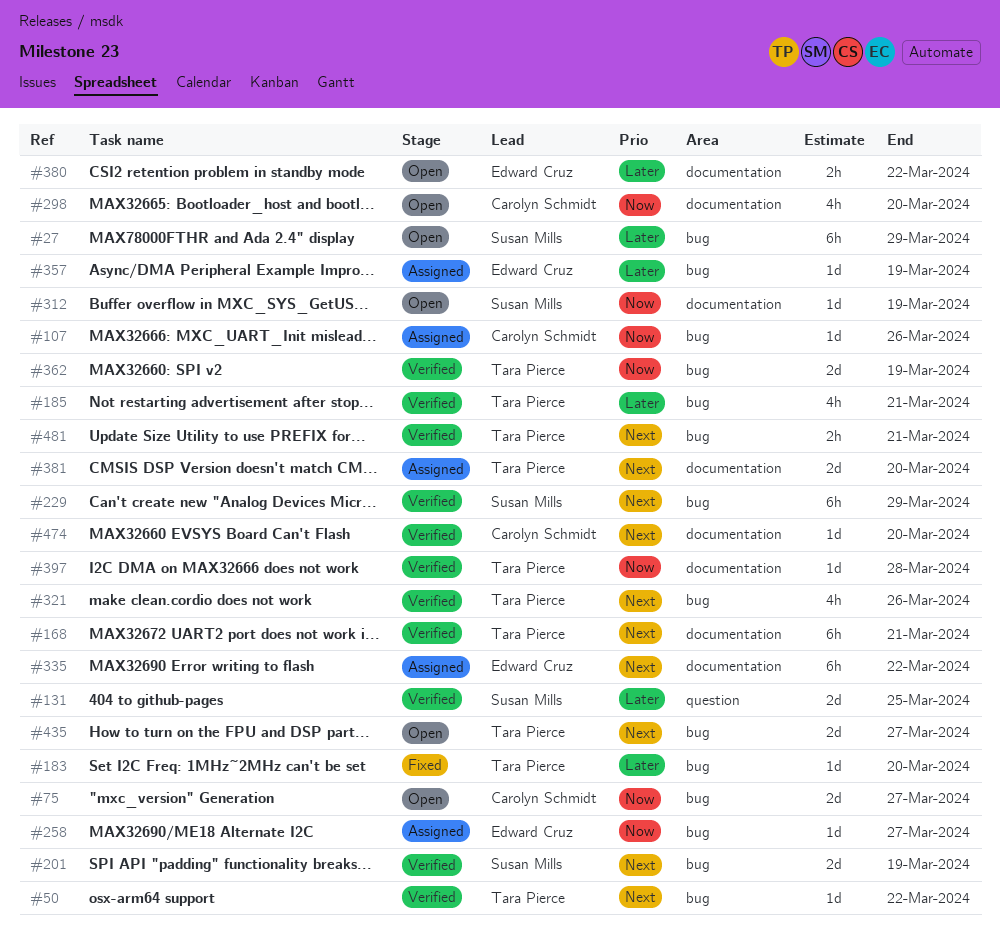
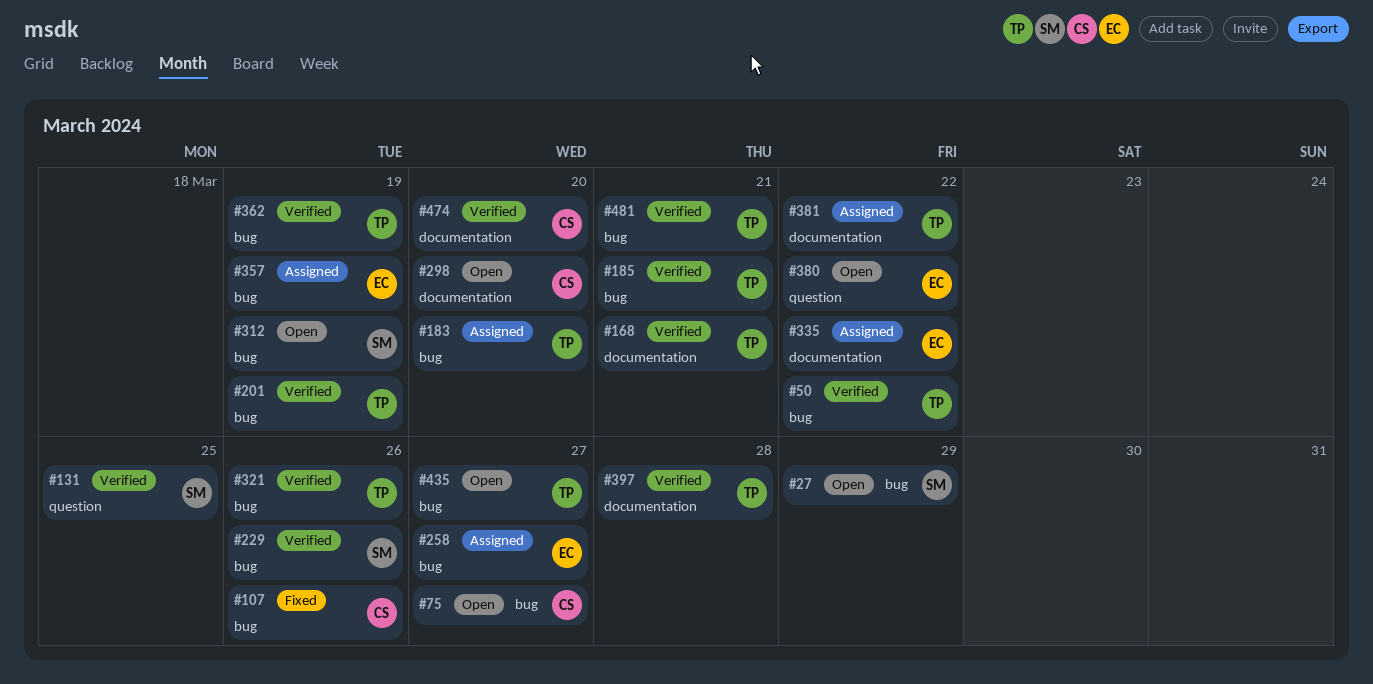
#107, status: Assigned -> Fixed
#183, status: Fixed -> Assigned
#201, owner: Susan Mills -> Tara Pierce
#229, due: Mar 29 -> Mar 26
#312, label: documentation -> bug
#380, label: documentation -> question
#381, due: Mar 20 -> Mar 22

